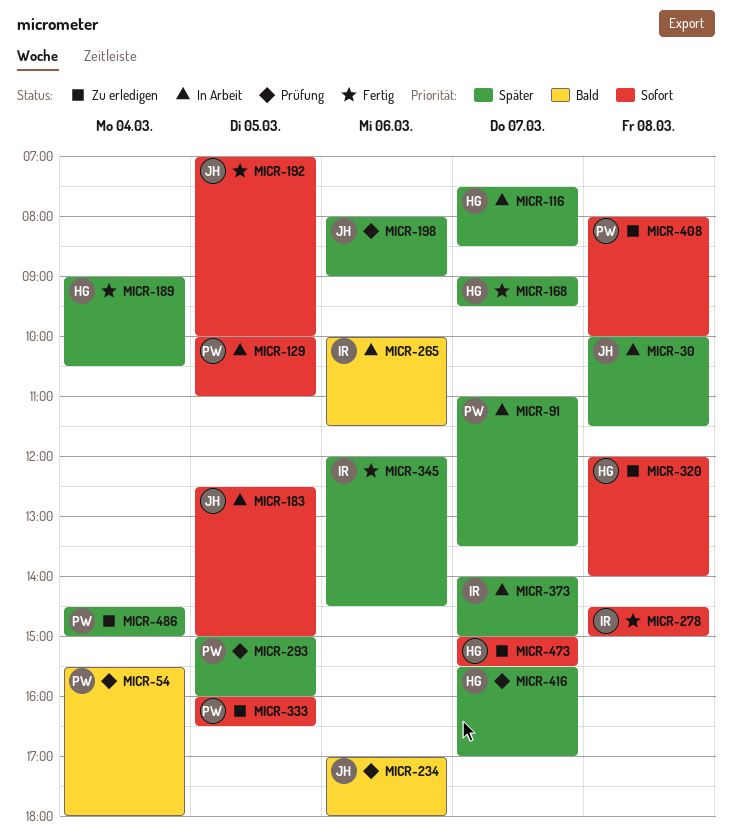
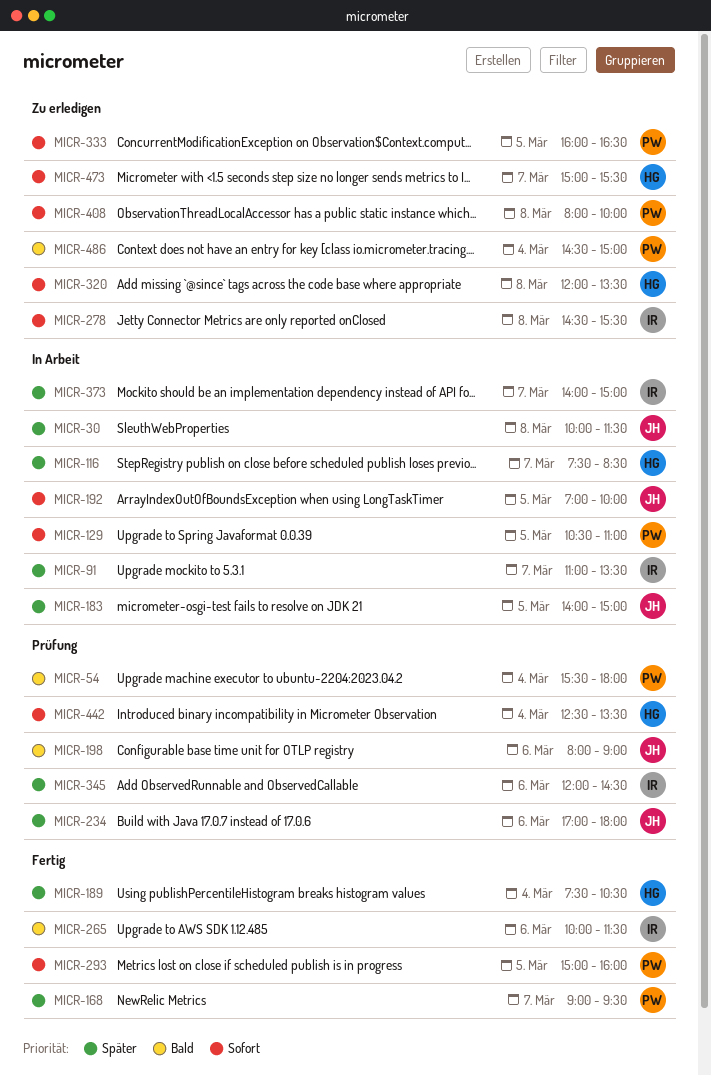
MICR-91, owner: PW -> IR
MICR-129, begins: 10:00 -> 10:30
MICR-168, owner: HG -> PW
MICR-183, priority: Sofort -> Später
MICR-183, begins: 12:30 -> 14:00
MICR-189, begins: 09:00 -> 07:30
MICR-192, status: Fertig -> In Arbeit
MICR-198, priority: Später -> Bald
MICR-234, priority: Bald -> Später
MICR-265, status: In Arbeit -> Fertig
MICR-278, status: Fertig -> Zu erledigen
MICR-278, ends: 15:00 -> 15:30
MICR-293, status: Prüfung -> Fertig
MICR-293, priority: Später -> Sofort
MICR-320, ends: 14:00 -> 13:30
MICR-345, status: Fertig -> Prüfung
MICR-416: present -> none
MICR-442: none -> present
MICR-486, priority: Später -> Bald

